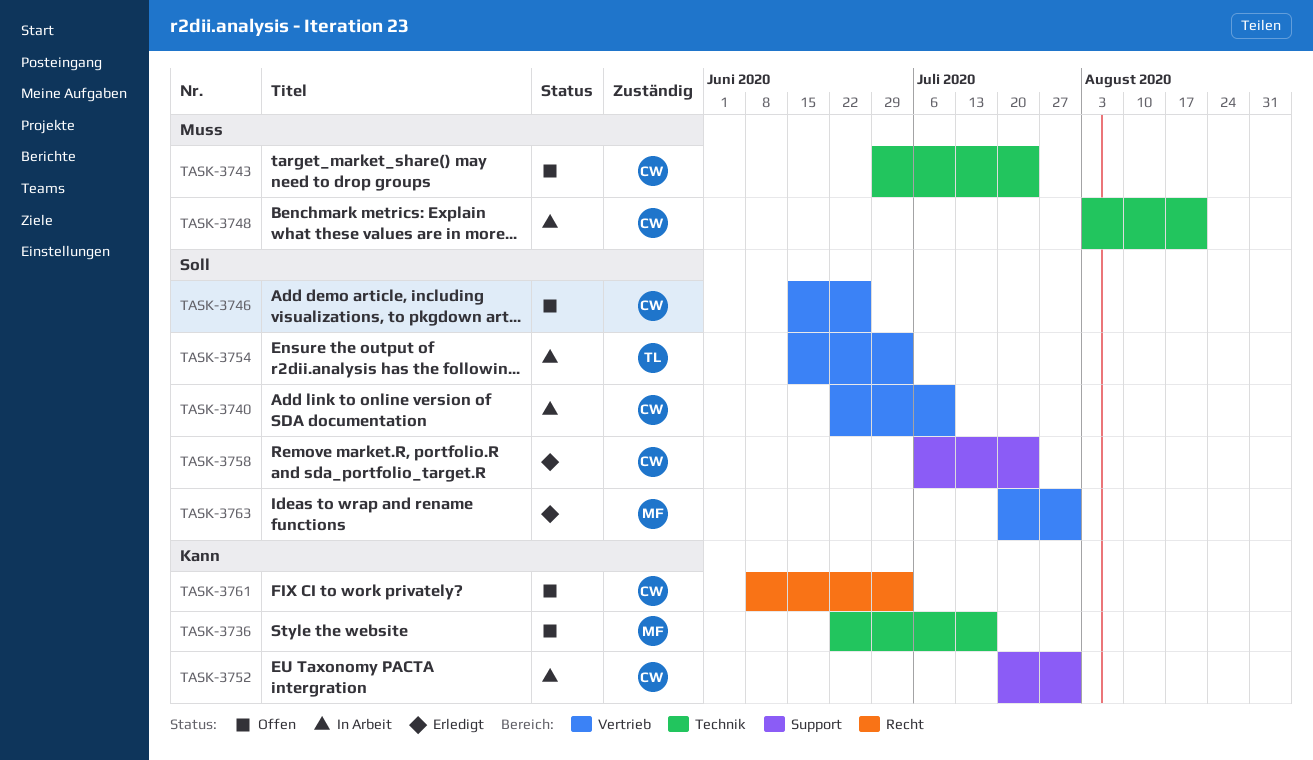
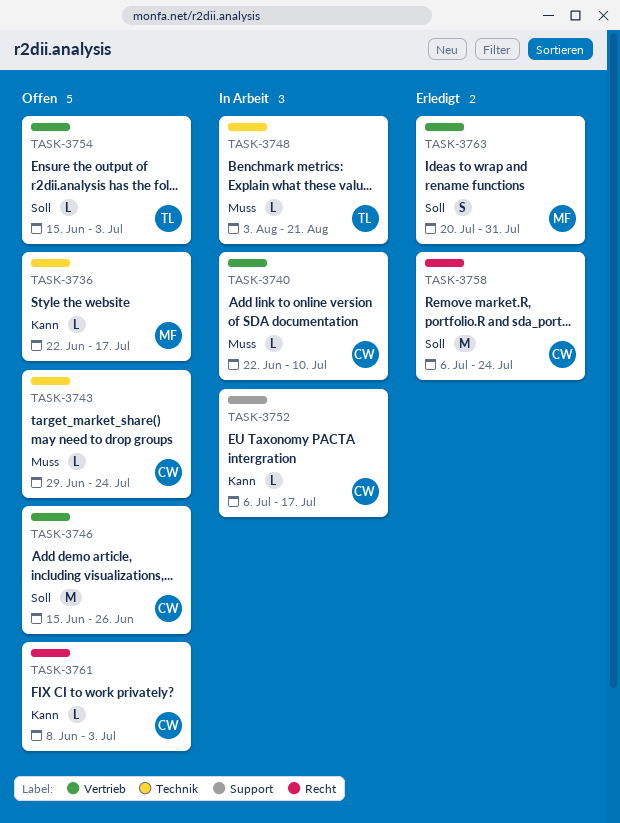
TASK-3740, priority: Soll -> Muss
TASK-3748, owner: CW -> TL
TASK-3752, start: Jul 20 -> Jul 6
TASK-3752, due: Jul 31 -> Jul 17
TASK-3754, status: In Arbeit -> Offen
TASK-3758, label: Support -> Recht

